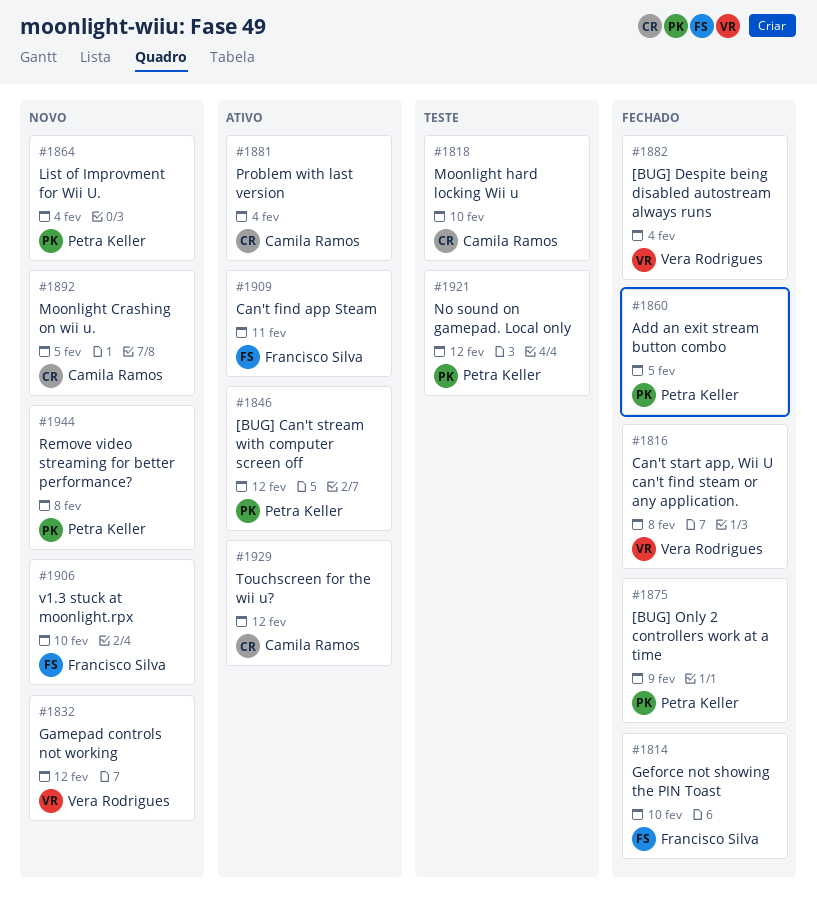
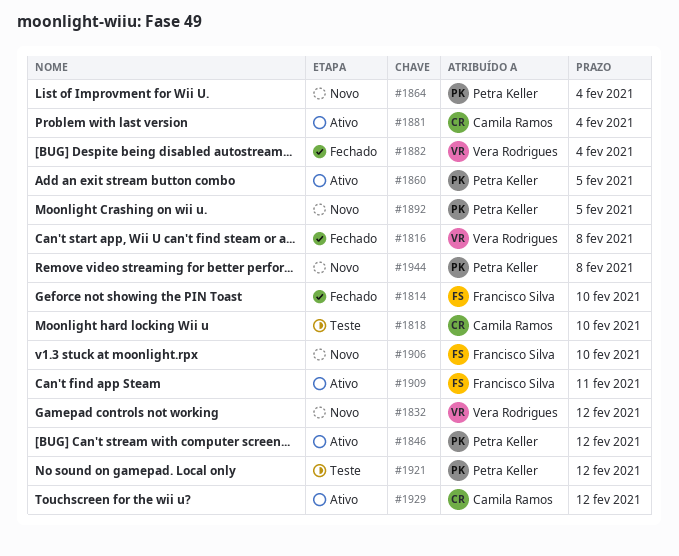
#1860, status: Fechado -> Ativo
#1875: present -> none
#1892, owner: Camila Ramos -> Petra Keller

